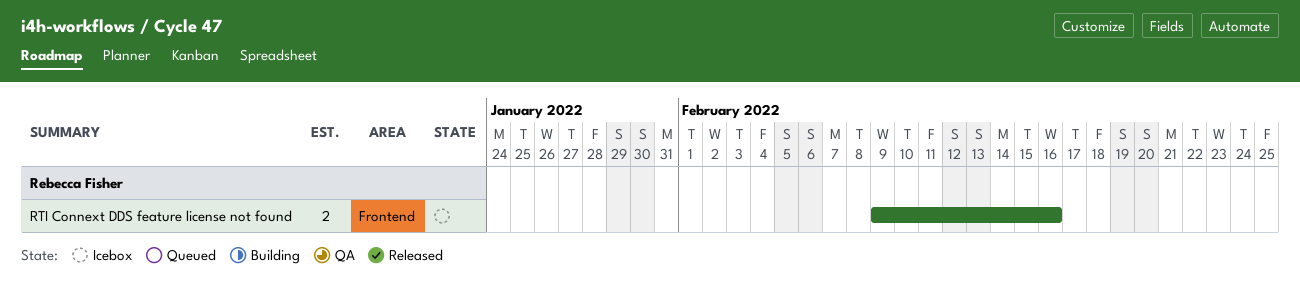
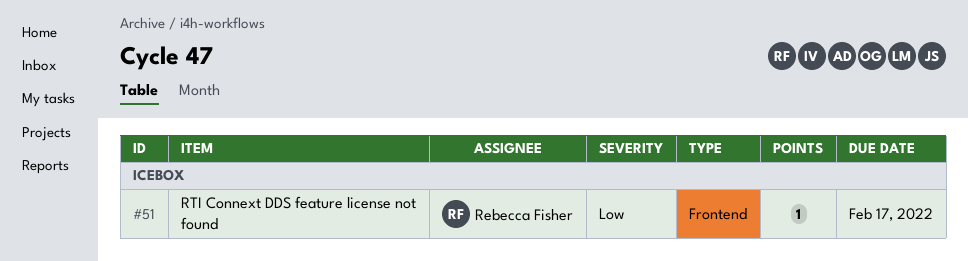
RTI Connext DDS feature license not found, estimate: 2 -> 1
RTI Connext DDS feature license not found, due: Feb 16 -> Feb 17

